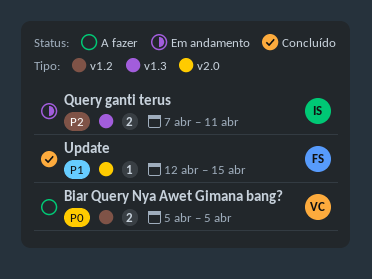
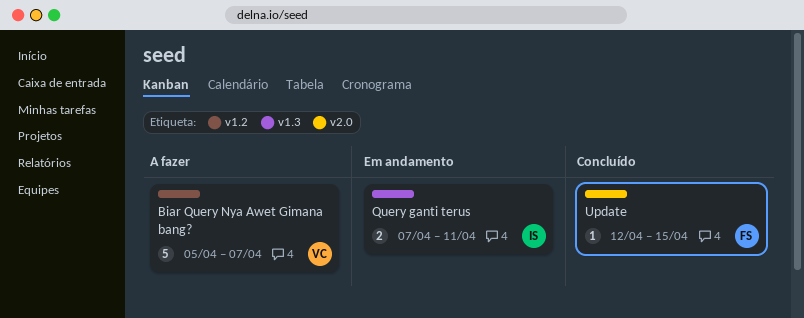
Biar Query Nya Awet Gimana bang?, estimate: 2 -> 5
Biar Query Nya Awet Gimana bang?, due: Apr 5 -> Apr 7

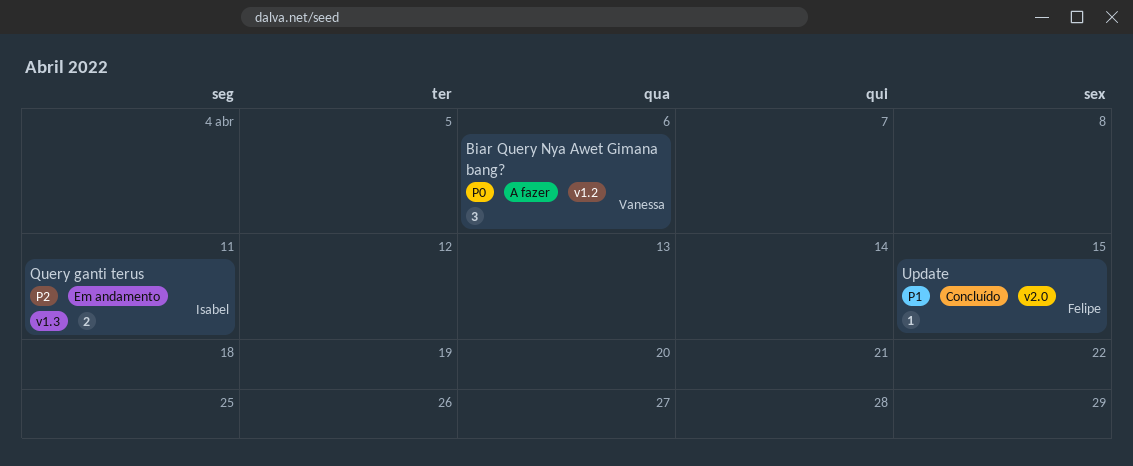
Biar Query Nya Awet Gimana bang?, estimate: 5 -> 3
Biar Query Nya Awet Gimana bang?, due: Apr 7 -> Apr 6

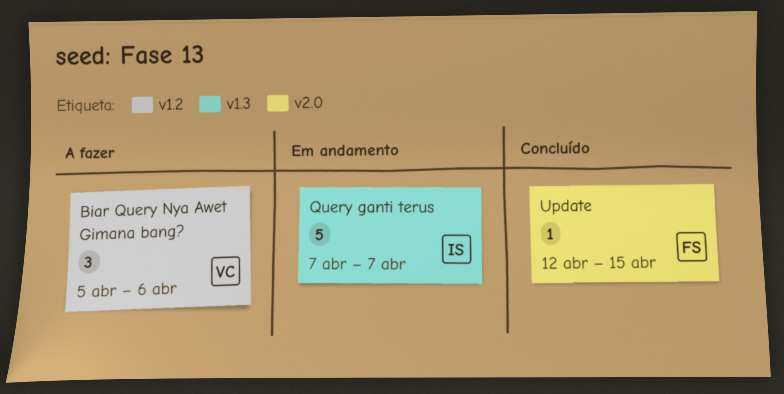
Query ganti terus, estimate: 2 -> 5
Query ganti terus, due: Apr 11 -> Apr 7

